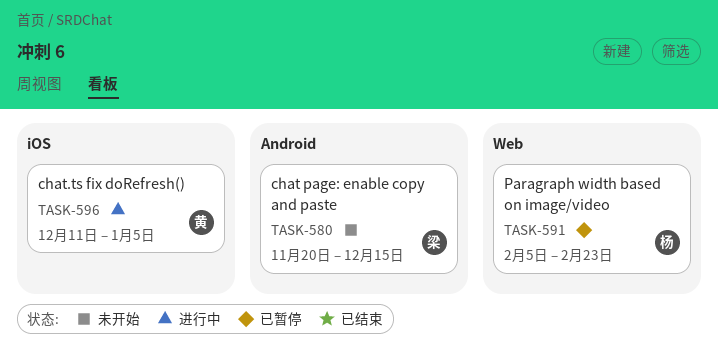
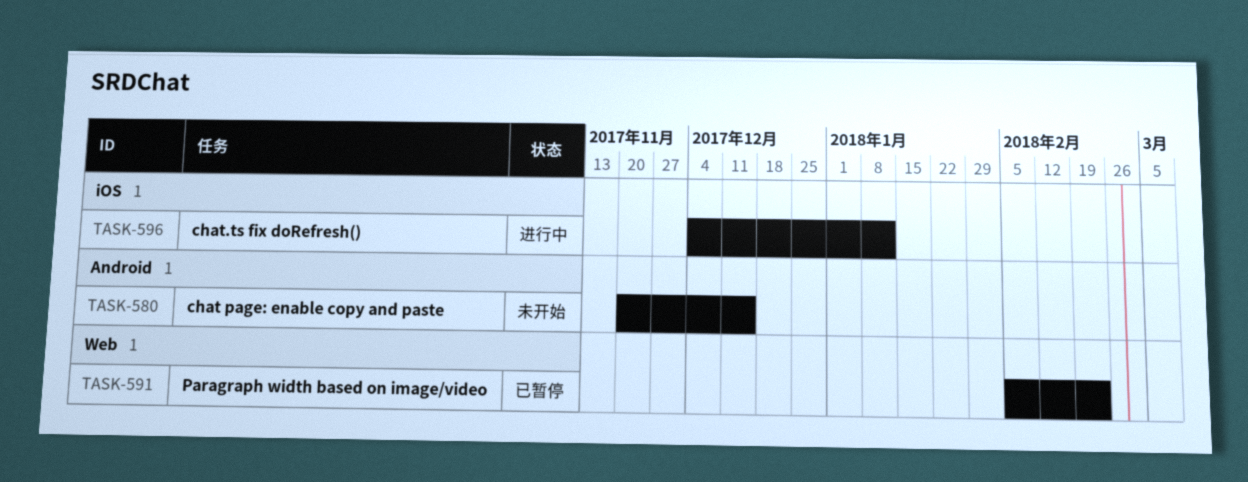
TASK-596, start: Dec 11 -> Dec 4
TASK-596, due: Jan 5 -> Jan 12

